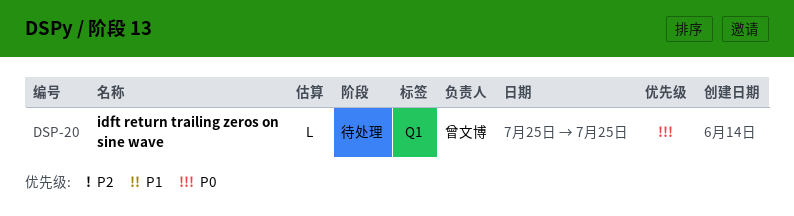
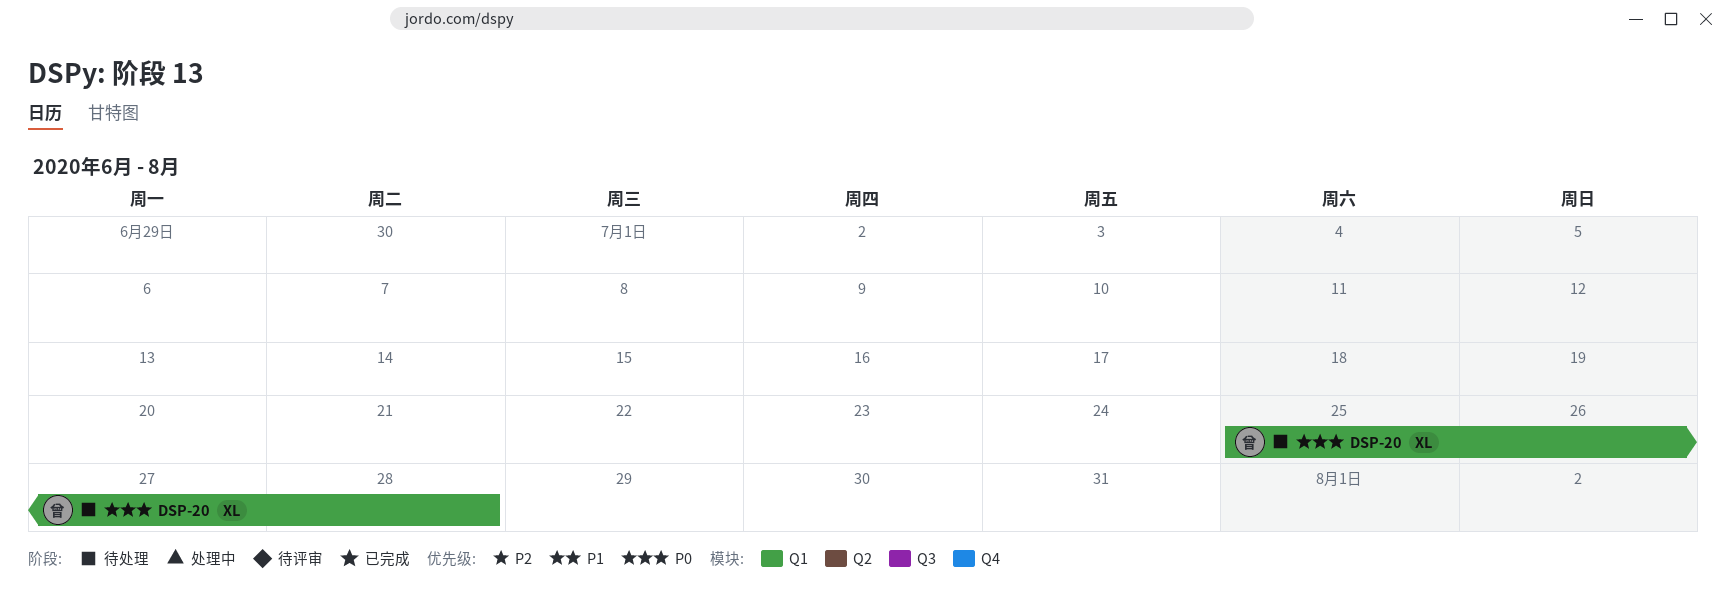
DSP-20, estimate: L -> XL
DSP-20, due: Jul 25 -> Jul 28

